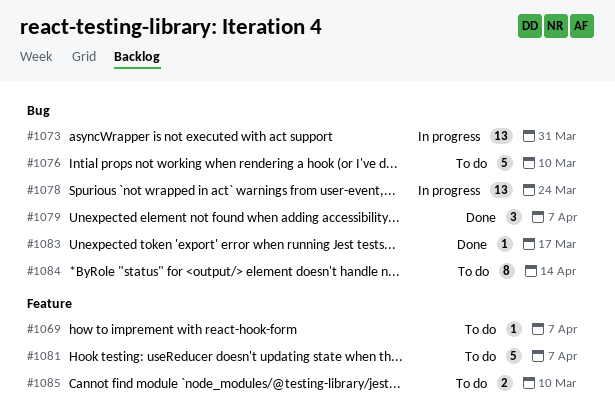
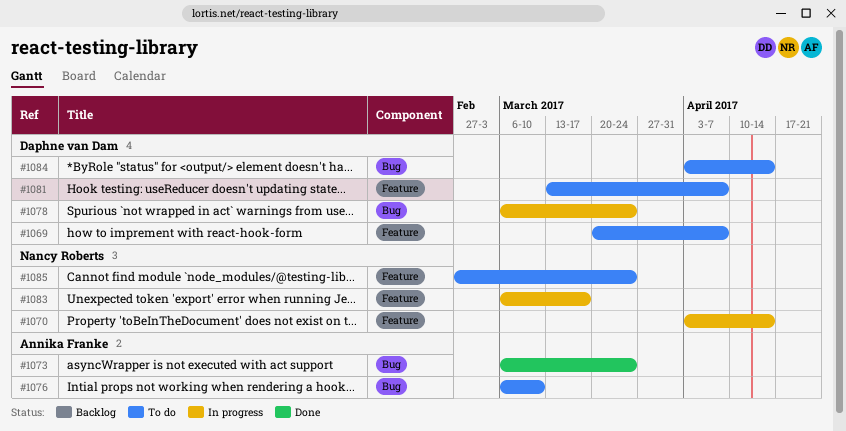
#1070: none -> present
#1073, status: In progress -> Done
#1073, due: Mar 31 -> Mar 24
#1079: present -> none
#1083, status: Done -> In progress
#1083, label: Bug -> Feature
#1085, due: Mar 10 -> Mar 24

